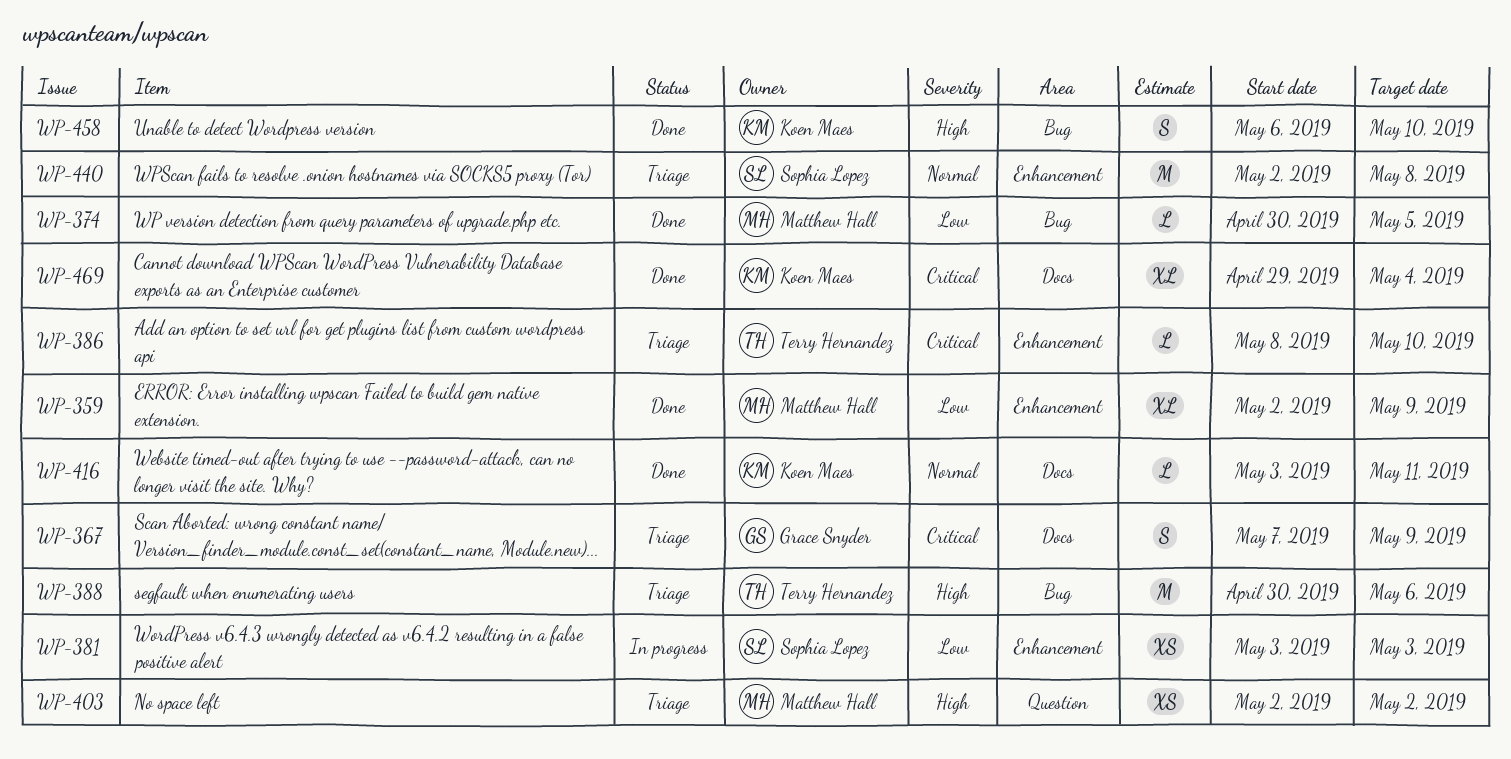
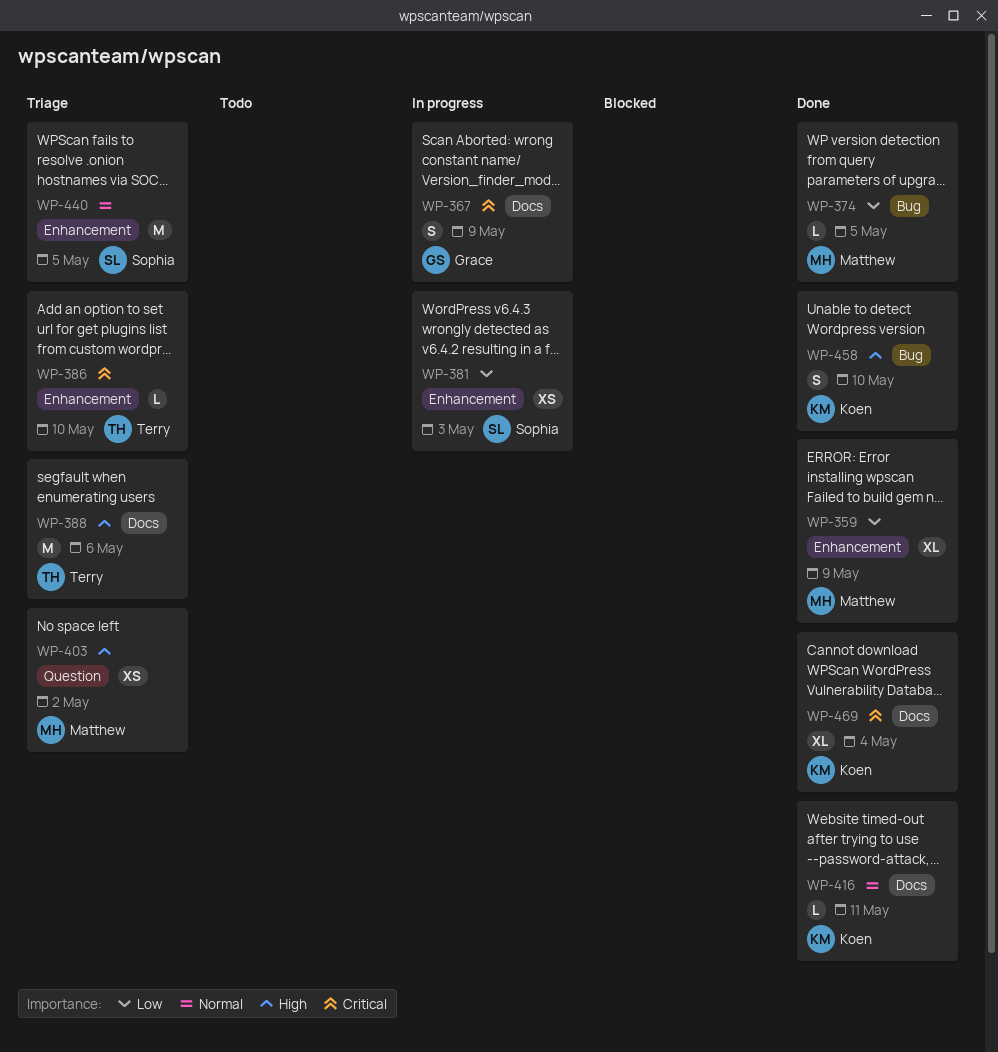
WP-367, status: Triage -> In progress
WP-388, label: Bug -> Docs
WP-440, due: May 8 -> May 5

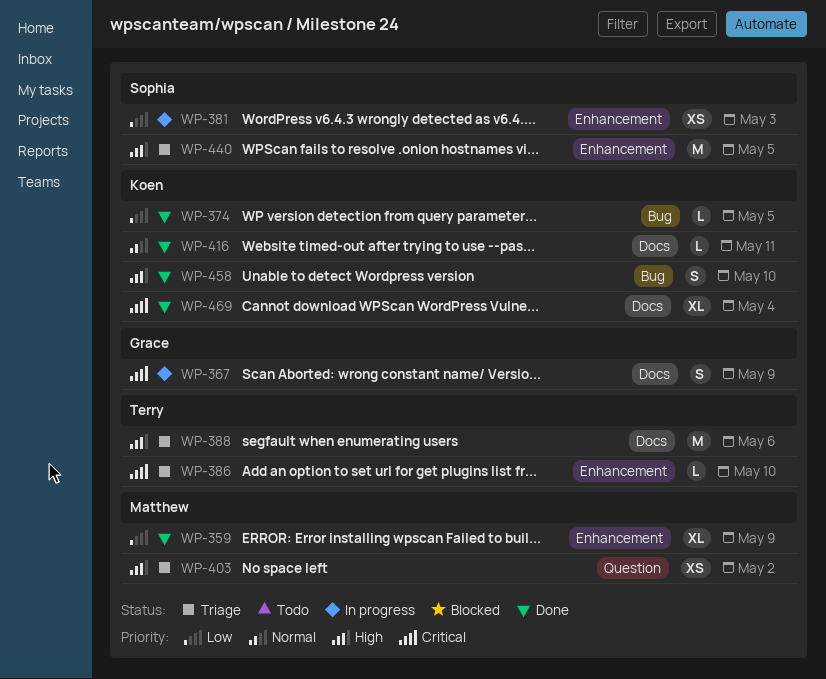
WP-374, owner: Matthew -> Koen
WP-440, priority: Normal -> High

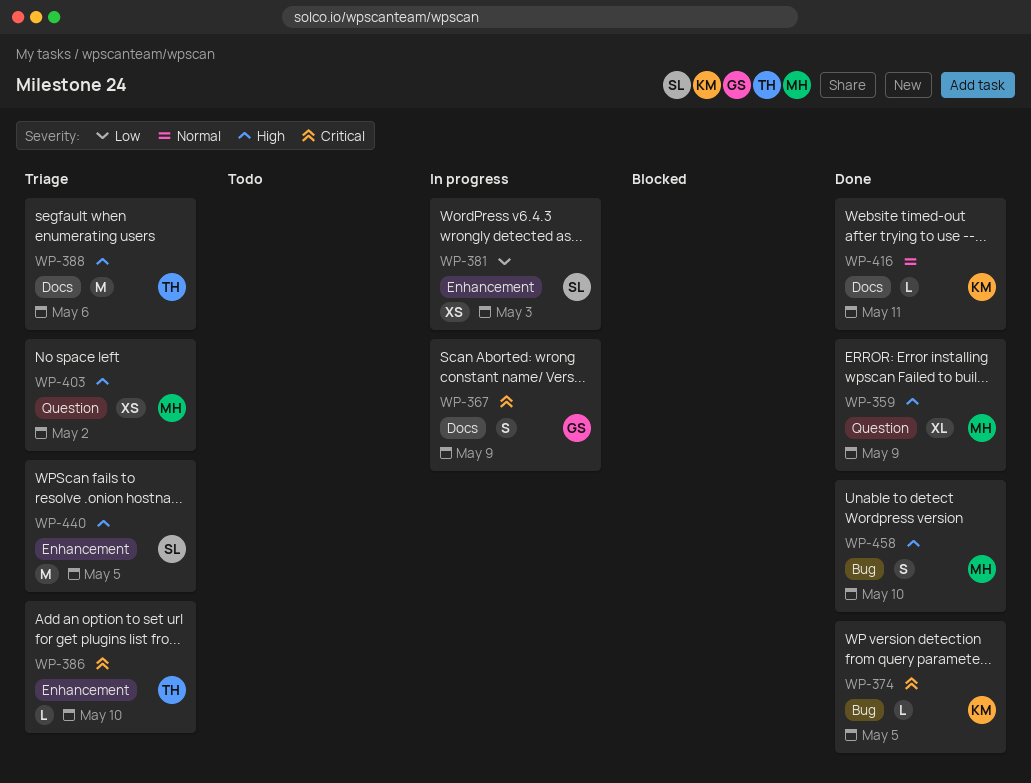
WP-359, priority: Low -> High
WP-359, label: Enhancement -> Question
WP-374, priority: Low -> Critical
WP-458, owner: Koen -> Matthew
WP-469: present -> none

